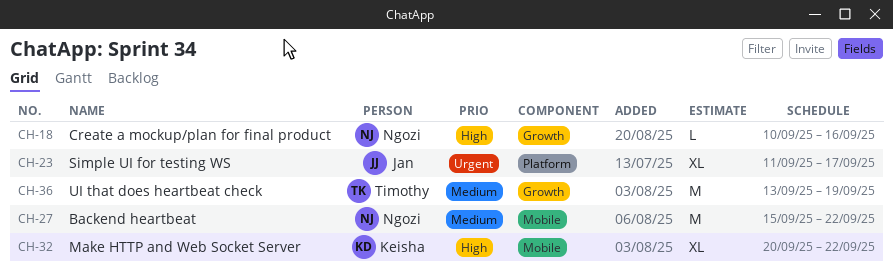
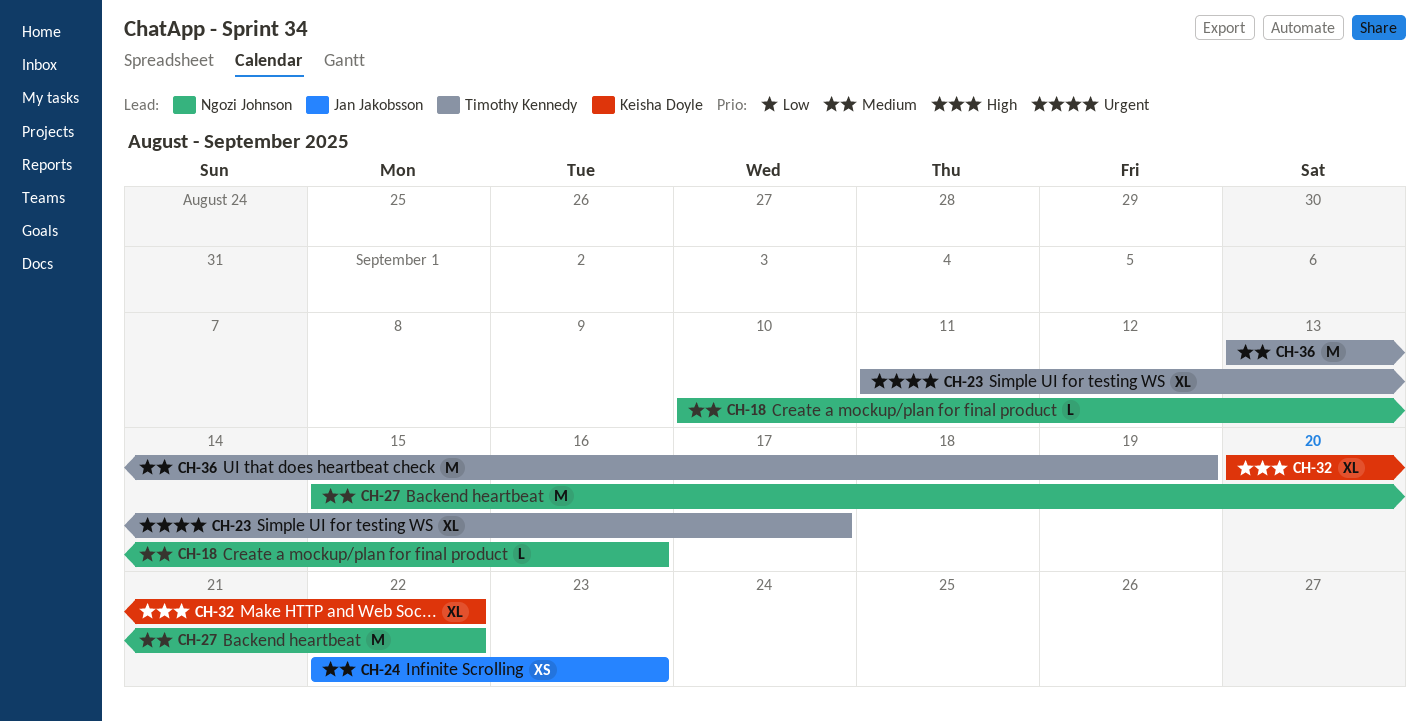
CH-18, priority: High -> Medium
CH-23, owner: Jan Jakobsson -> Timothy Kennedy
CH-24: none -> present

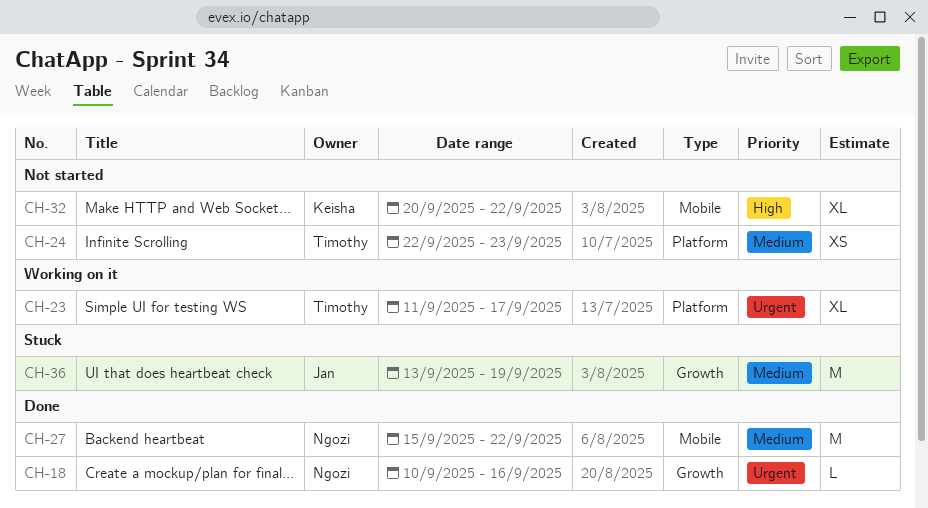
CH-18, priority: Medium -> Urgent
CH-24, owner: Jan Jakobsson -> Timothy Kennedy
CH-36, owner: Timothy Kennedy -> Jan Jakobsson

